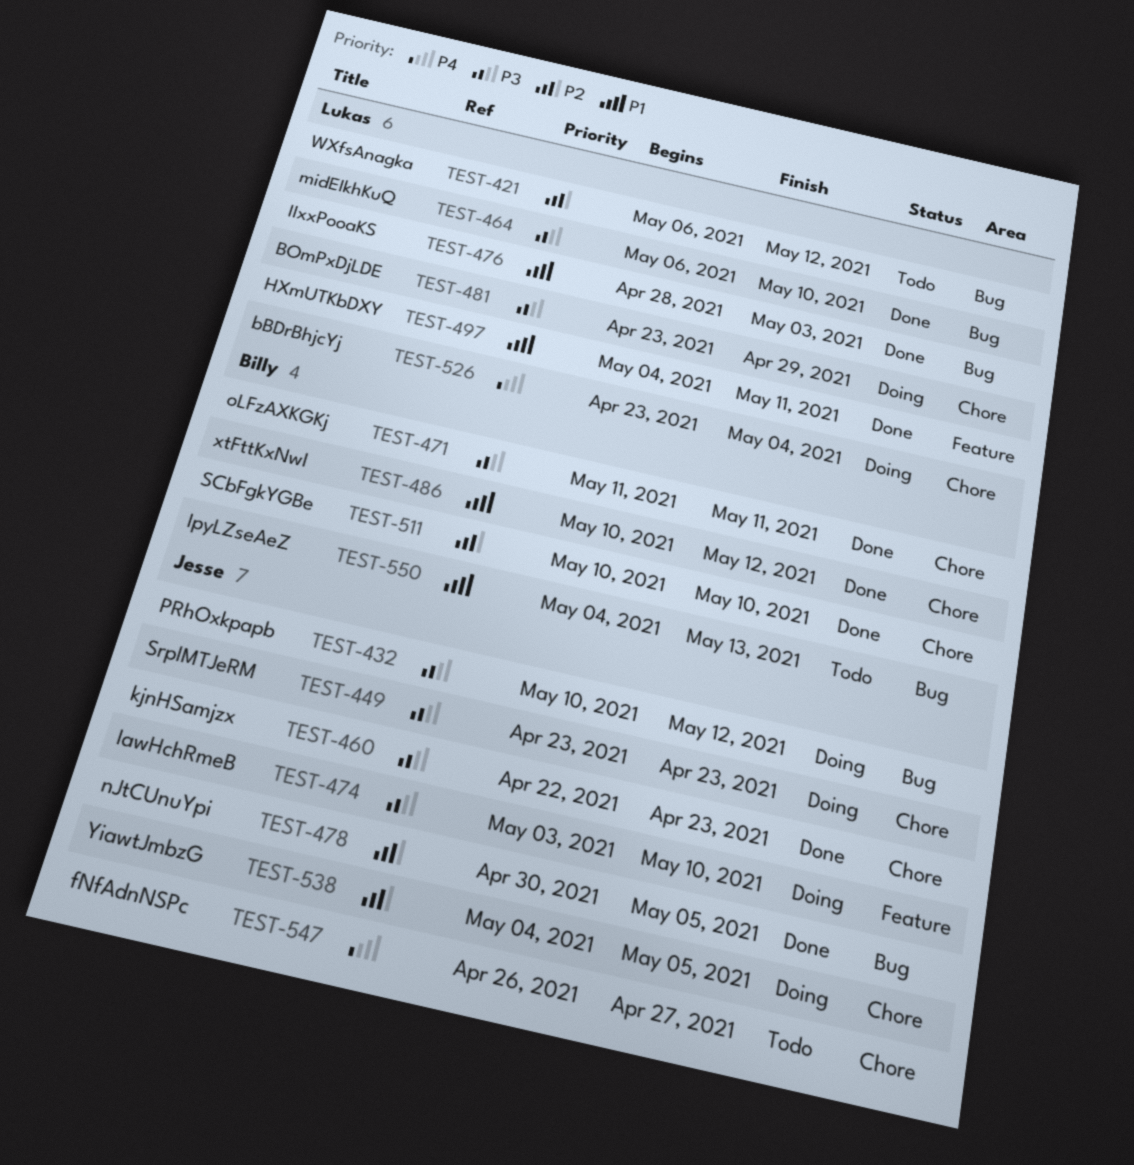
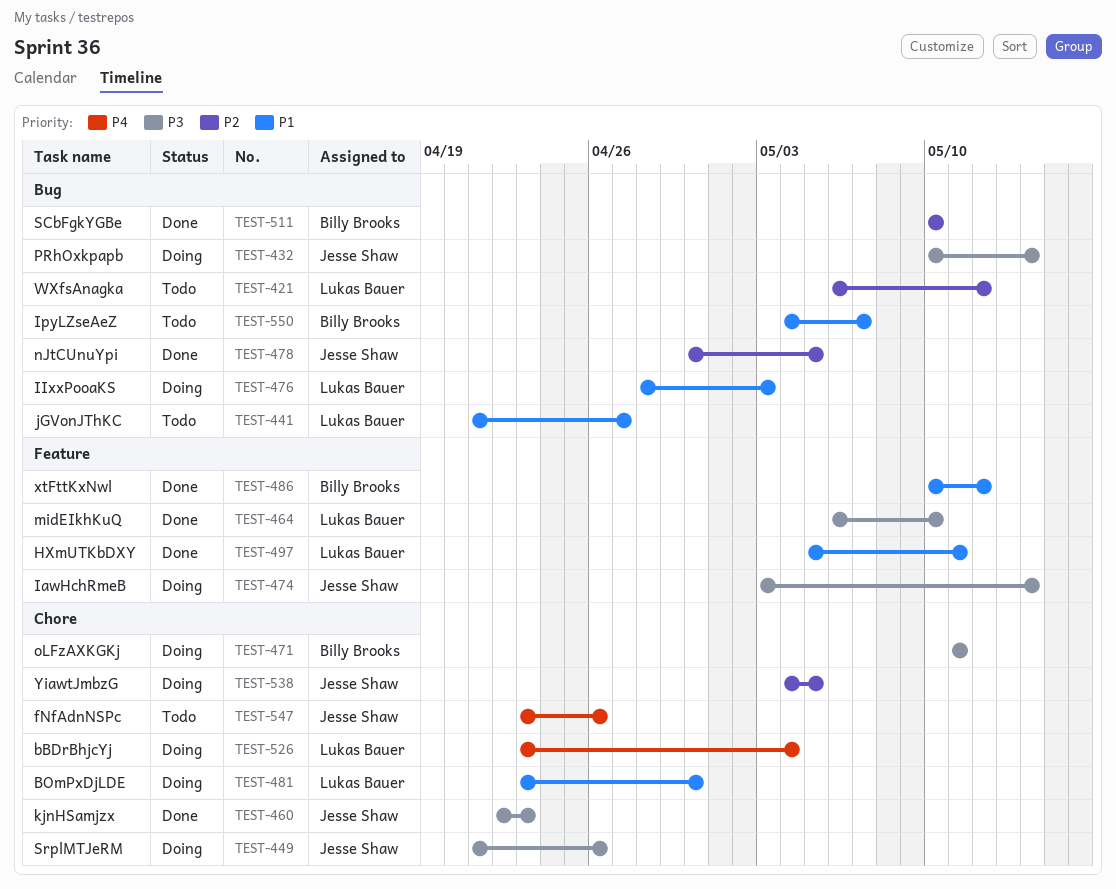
TEST-432, due: May 12 -> May 14
TEST-441: none -> present
TEST-449, start: Apr 23 -> Apr 21
TEST-449, due: Apr 23 -> Apr 26
TEST-464, label: Bug -> Feature
TEST-471, status: Done -> Doing
TEST-474, due: May 10 -> May 14
TEST-476, status: Done -> Doing
TEST-481, priority: P3 -> P1
TEST-481, due: Apr 29 -> Apr 30
TEST-486, label: Chore -> Feature
TEST-497, start: May 4 -> May 5
TEST-511, label: Chore -> Bug
TEST-547, start: Apr 26 -> Apr 23
TEST-547, due: Apr 27 -> Apr 26
TEST-550, due: May 13 -> May 7

